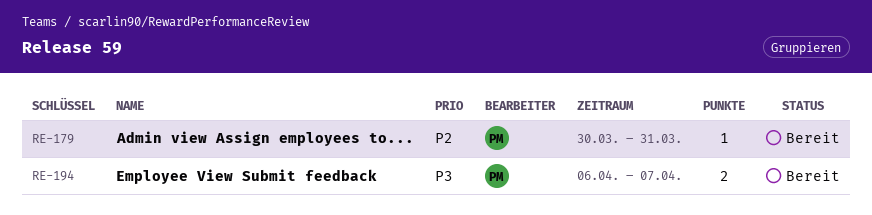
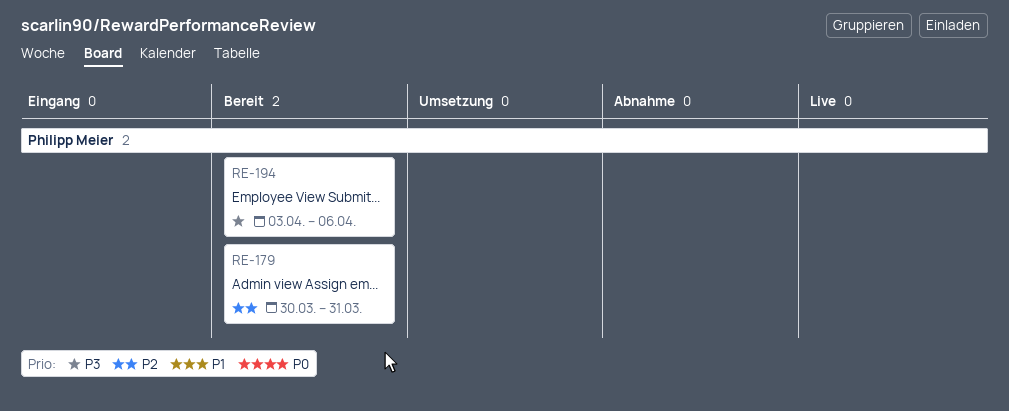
RE-194, start: Apr 6 -> Apr 3
RE-194, due: Apr 7 -> Apr 6

